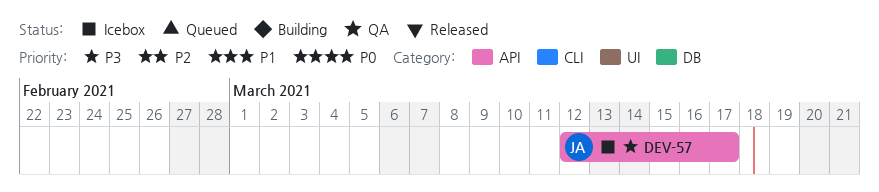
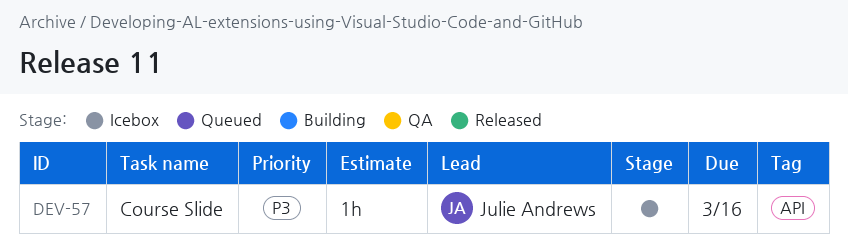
DEV-57, due: Mar 17 -> Mar 16

